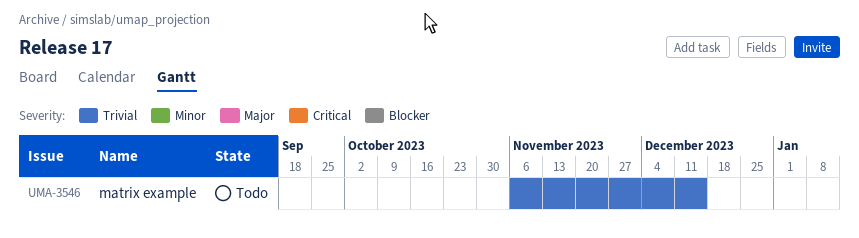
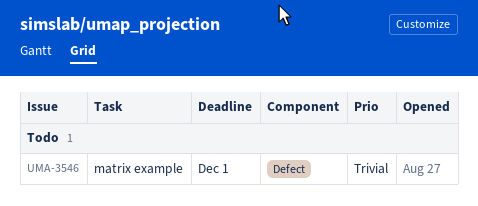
UMA-3546, due: Dec 15 -> Dec 1

